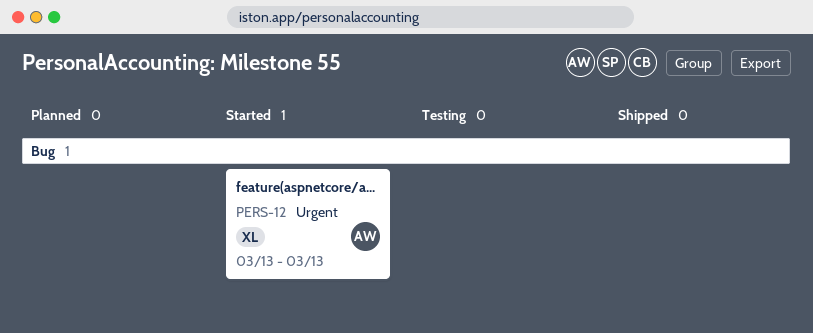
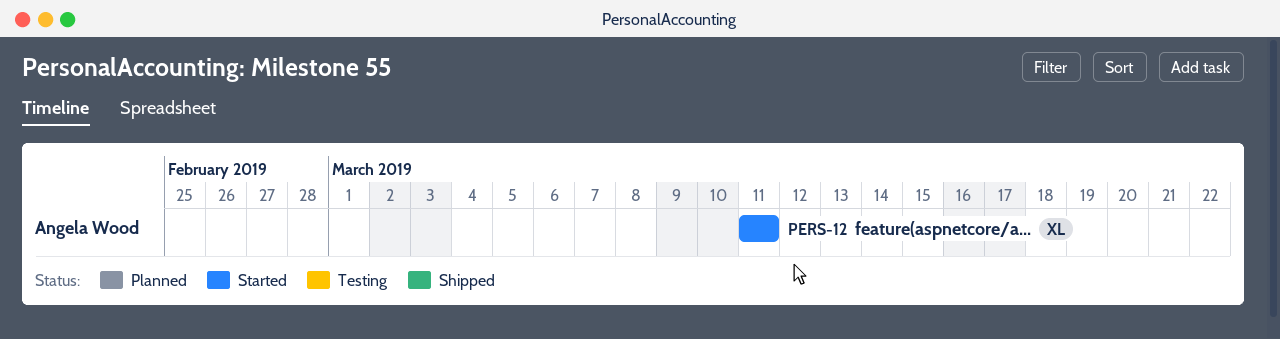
PERS-12, start: Mar 13 -> Mar 11
PERS-12, due: Mar 13 -> Mar 11

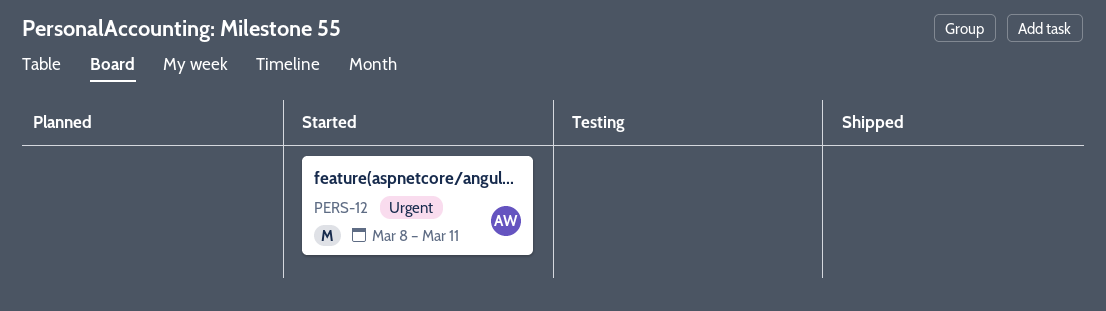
PERS-12, estimate: XL -> M
PERS-12, start: Mar 11 -> Mar 8

